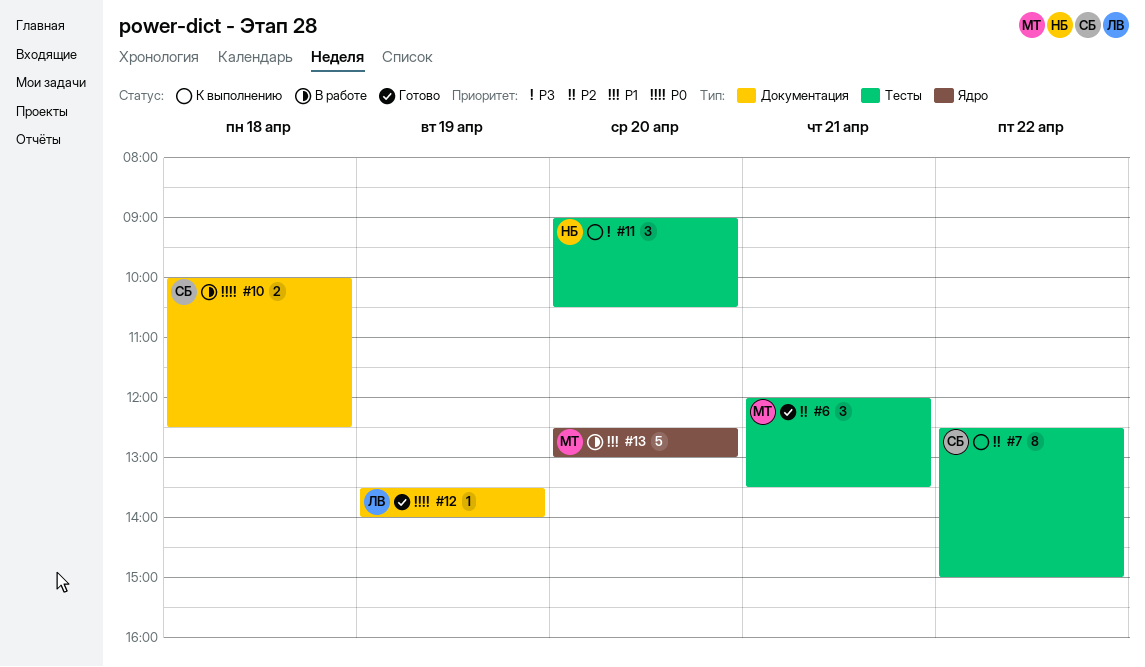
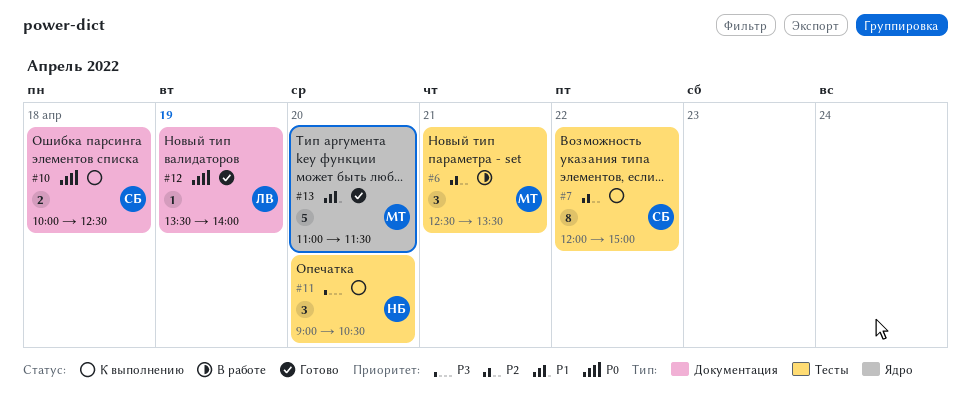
#6, status: Готово -> В работе
#6, begins: 12:00 -> 12:30
#7, begins: 12:30 -> 12:00
#10, status: В работе -> К выполнению
#13, status: В работе -> Готово
#13, begins: 12:30 -> 11:00
#13, ends: 13:00 -> 11:30

